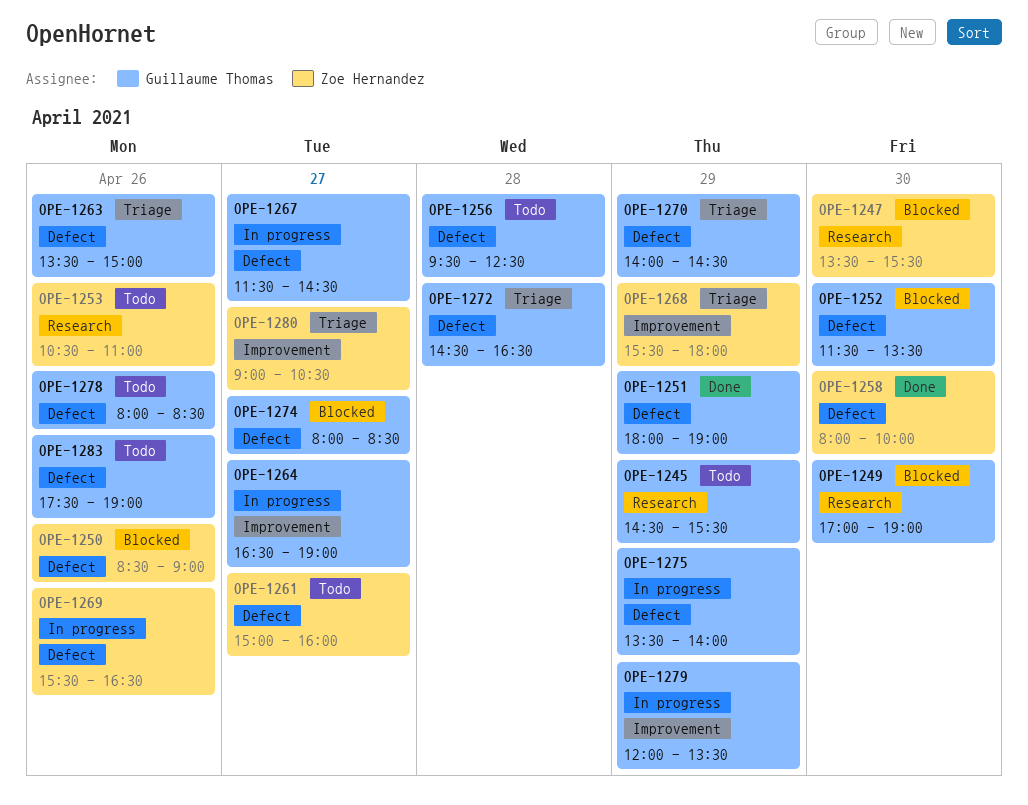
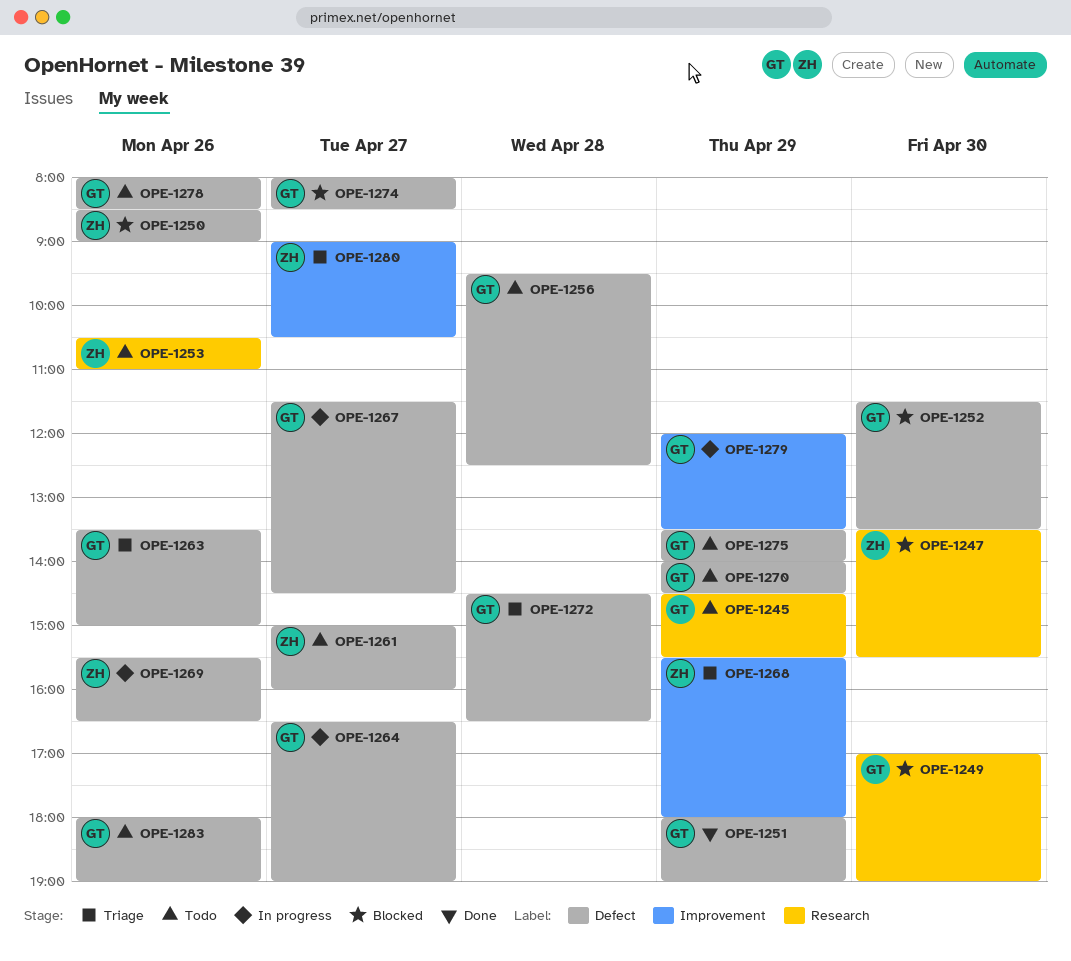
OPE-1258: present -> none
OPE-1264, label: Improvement -> Defect
OPE-1270, status: Triage -> Todo
OPE-1275, status: In progress -> Todo
OPE-1283, begins: 17:30 -> 18:00

